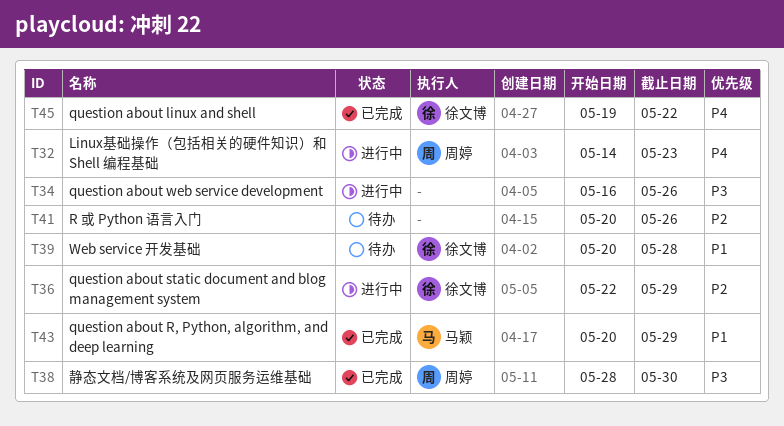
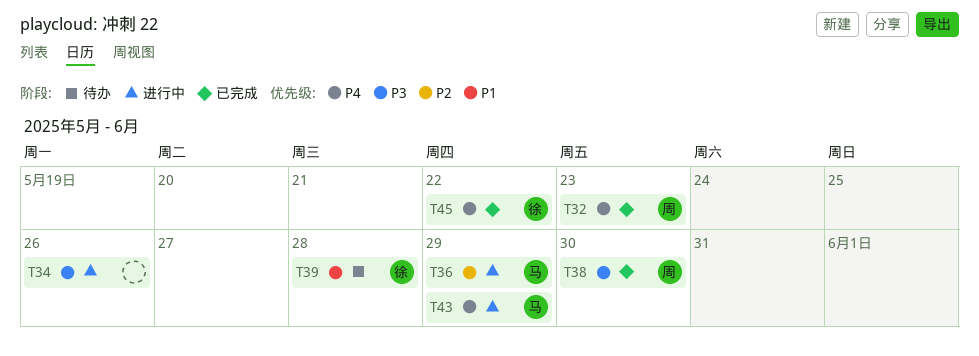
T32, status: 进行中 -> 已完成
T36, owner: 徐文博 -> 马颖
T41: present -> none
T43, status: 已完成 -> 进行中
T43, priority: P1 -> P4

